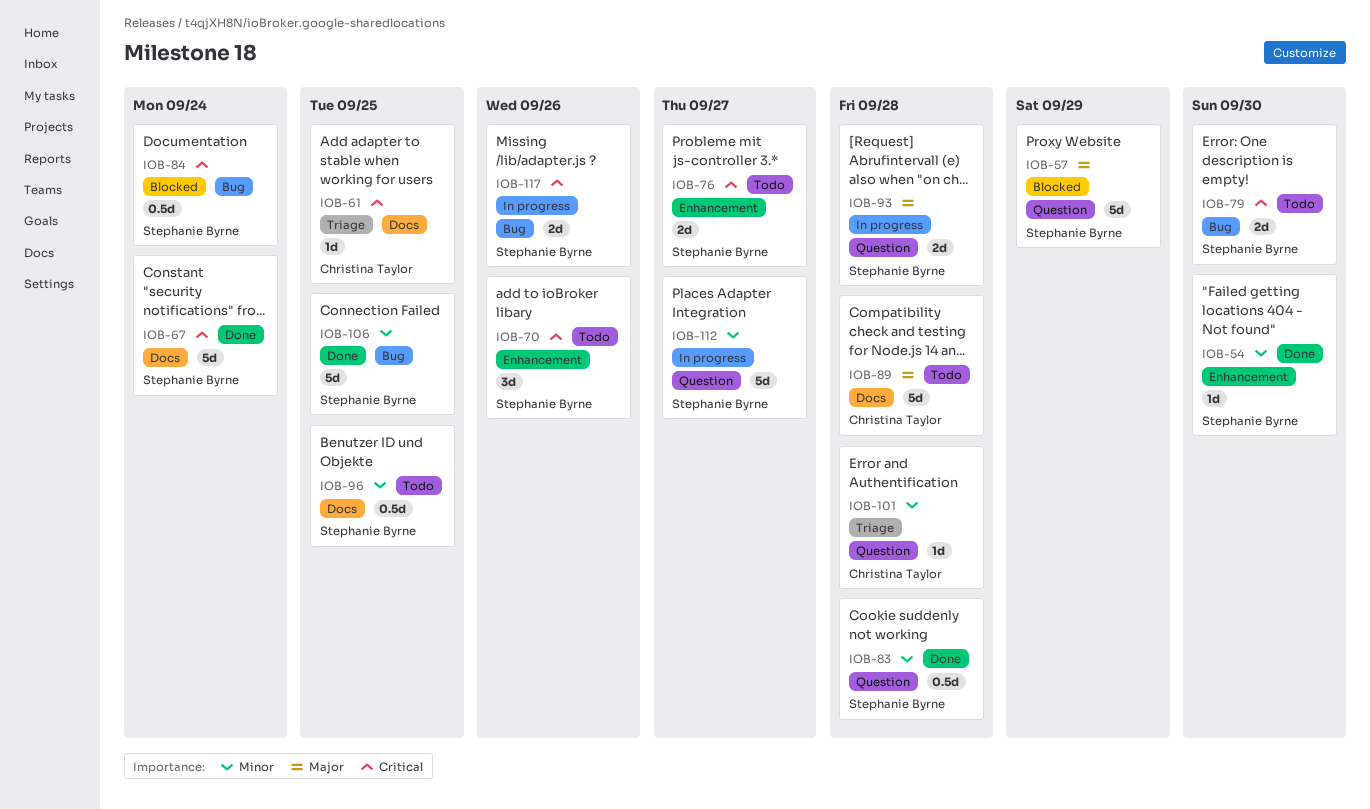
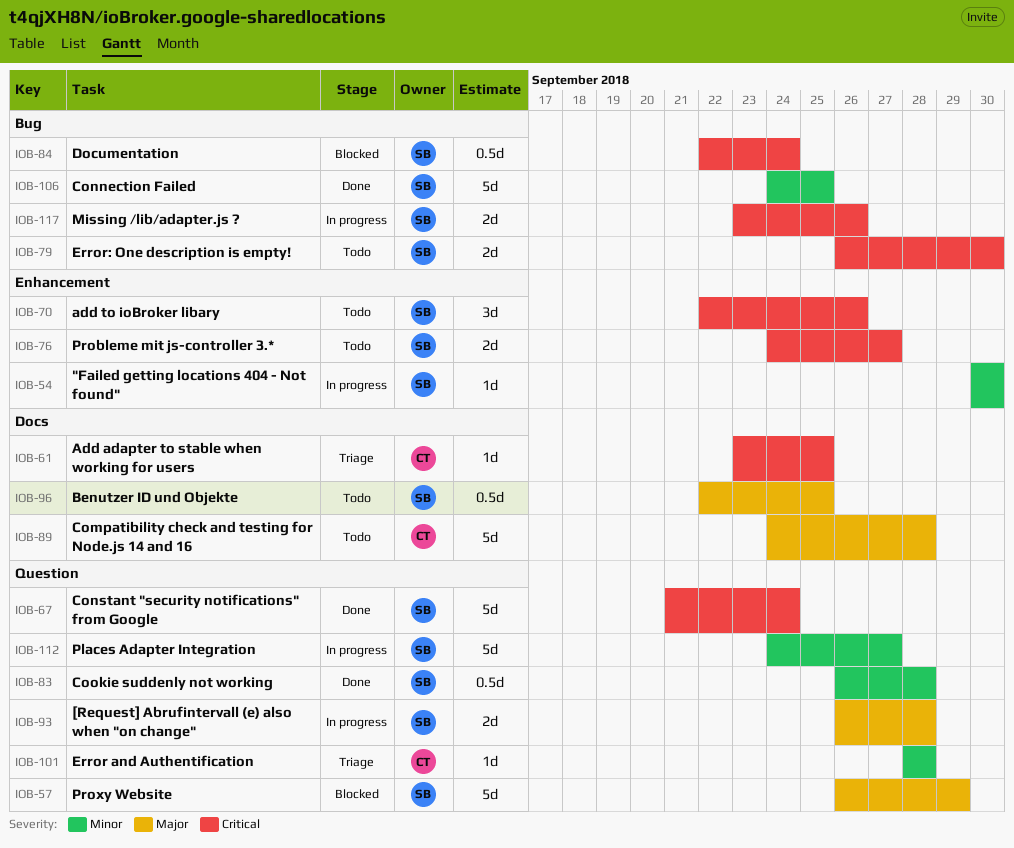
IOB-54, status: Done -> In progress
IOB-67, label: Docs -> Question
IOB-96, priority: Minor -> Major

